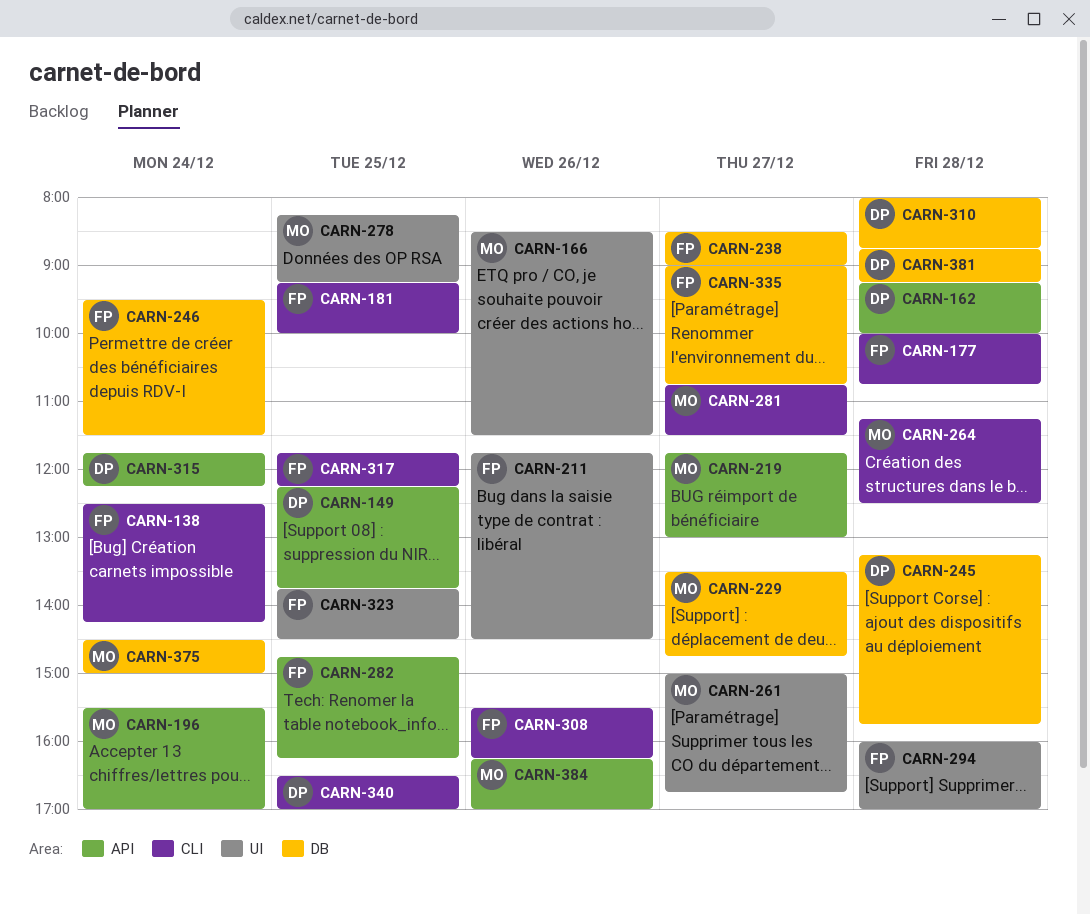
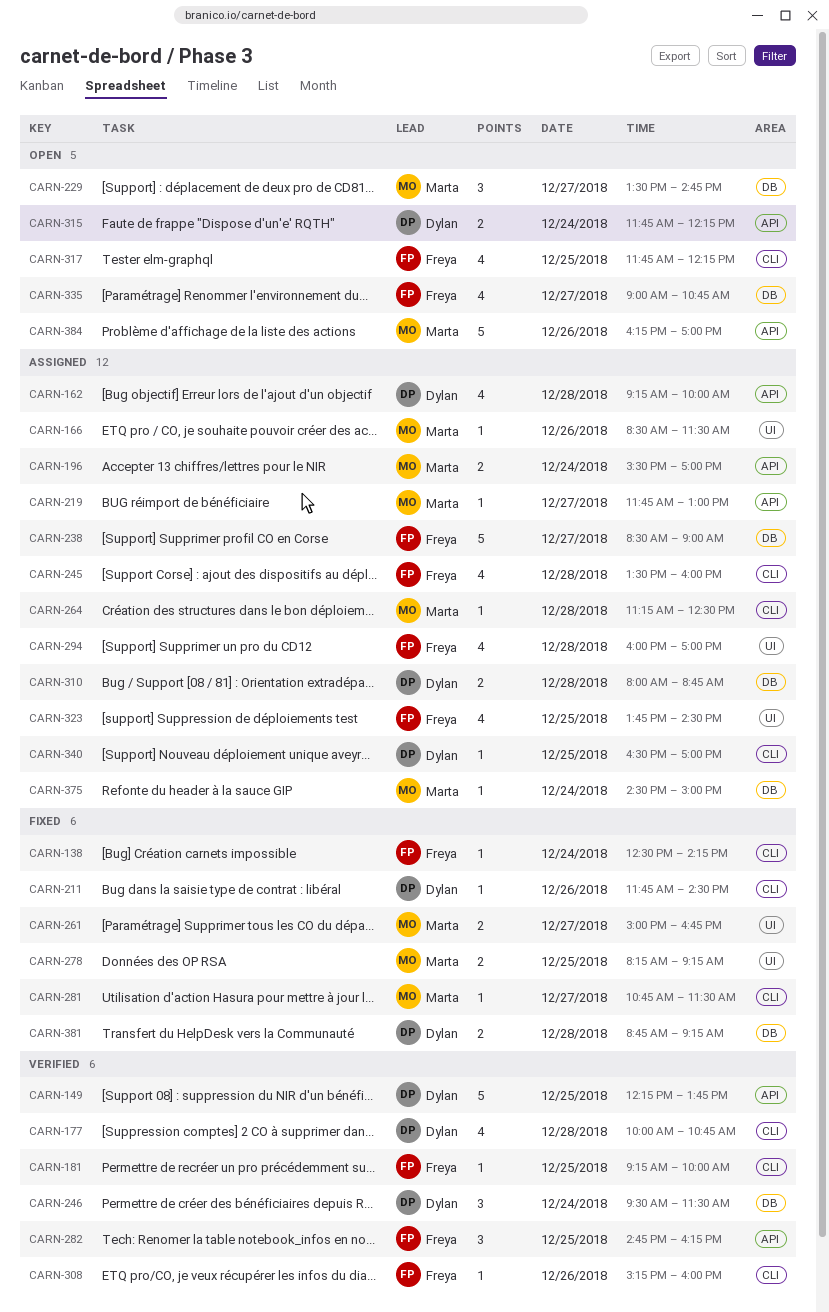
CARN-177, owner: Freya -> Dylan
CARN-211, owner: Freya -> Dylan
CARN-211, label: UI -> CLI
CARN-245, owner: Dylan -> Freya
CARN-245, label: DB -> CLI
CARN-245, begins: 13:15 -> 13:30
CARN-245, ends: 15:45 -> 16:00
CARN-246, owner: Freya -> Dylan
CARN-308, begins: 15:30 -> 15:15
CARN-308, ends: 16:15 -> 16:00

